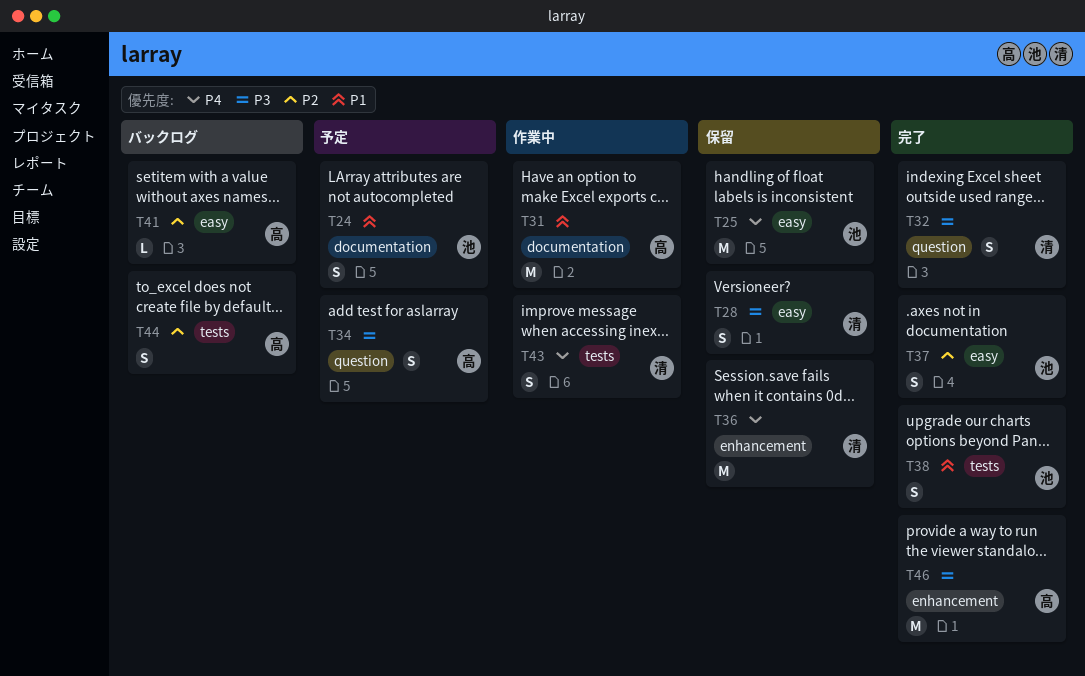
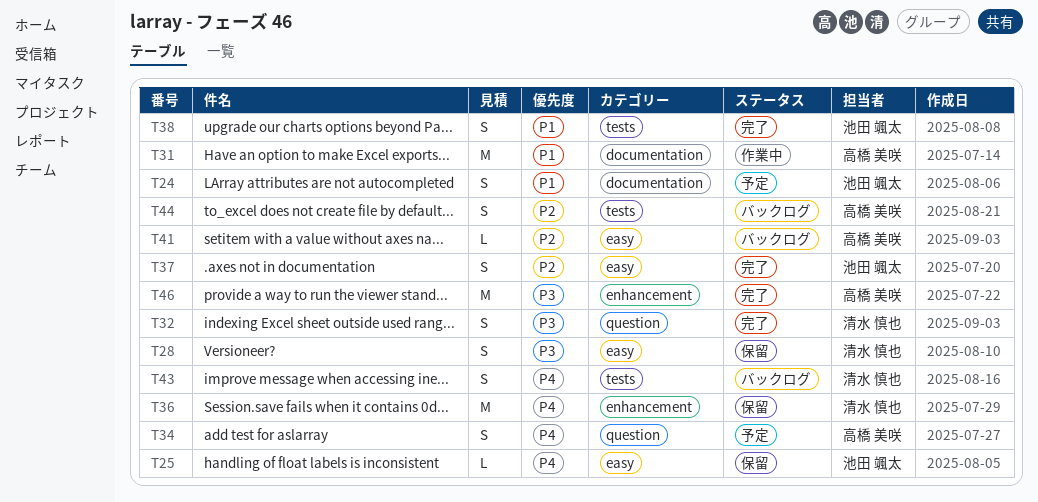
T25, estimate: M -> L
T34, priority: P3 -> P4
T43, status: 作業中 -> バックログ

